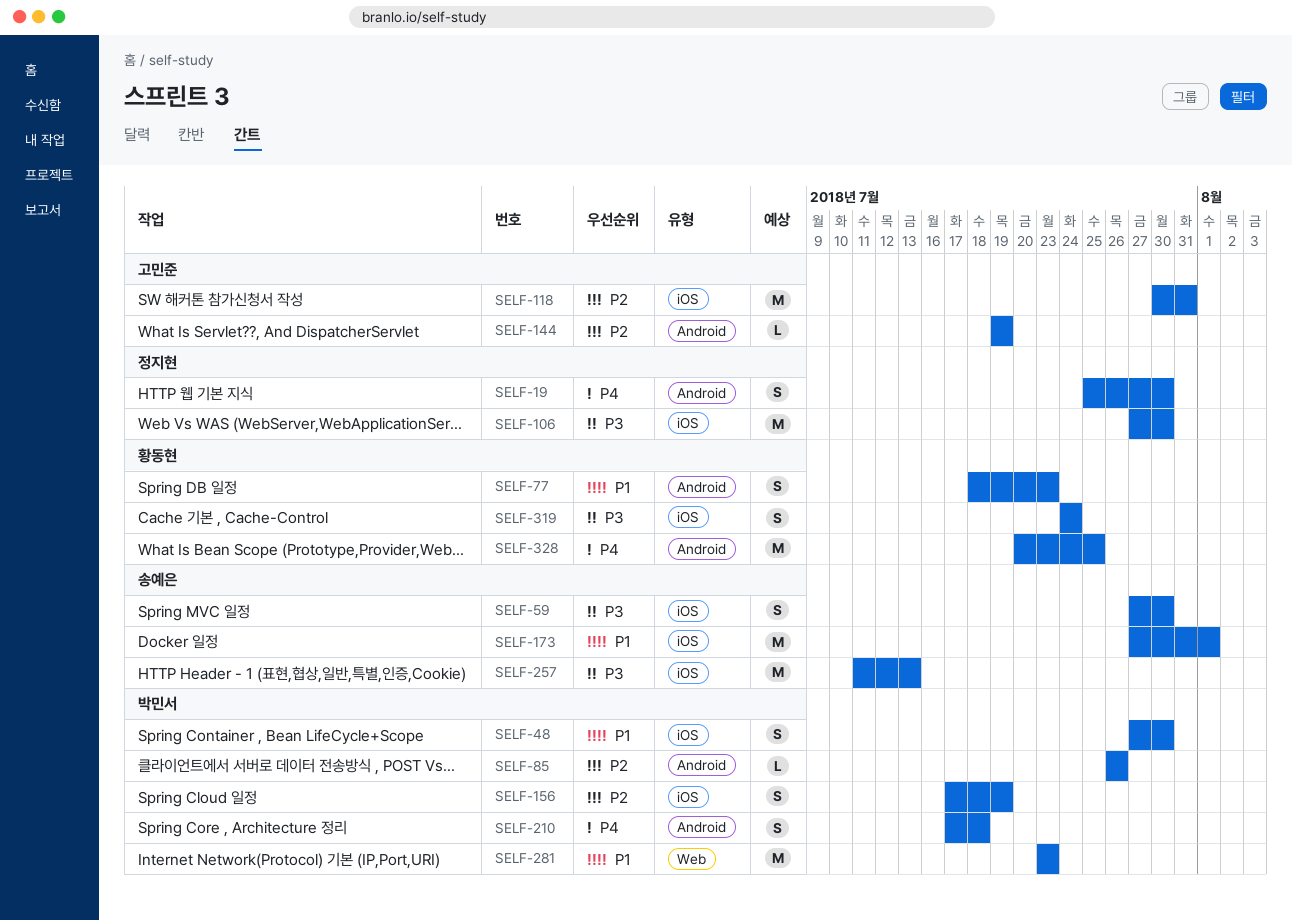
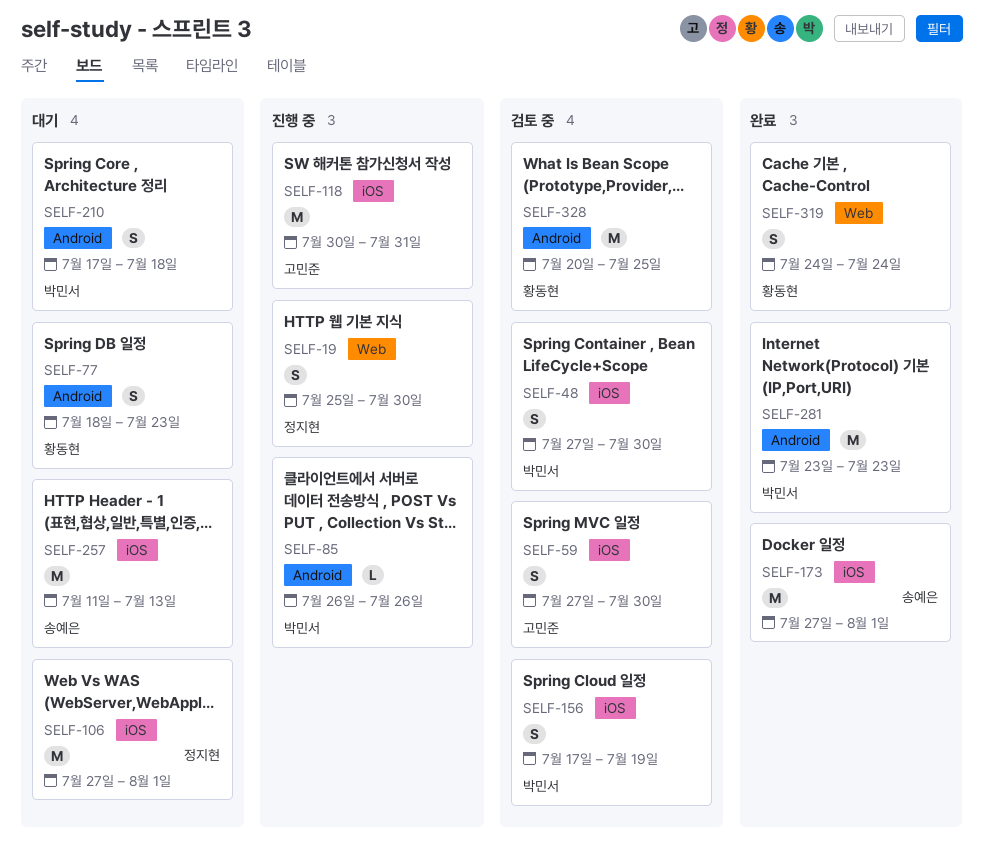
SELF-19, label: Android -> Web
SELF-59, owner: 송예은 -> 고민준
SELF-106, due: Jul 30 -> Aug 1
SELF-144: present -> none
SELF-281, label: Web -> Android
SELF-319, label: iOS -> Web

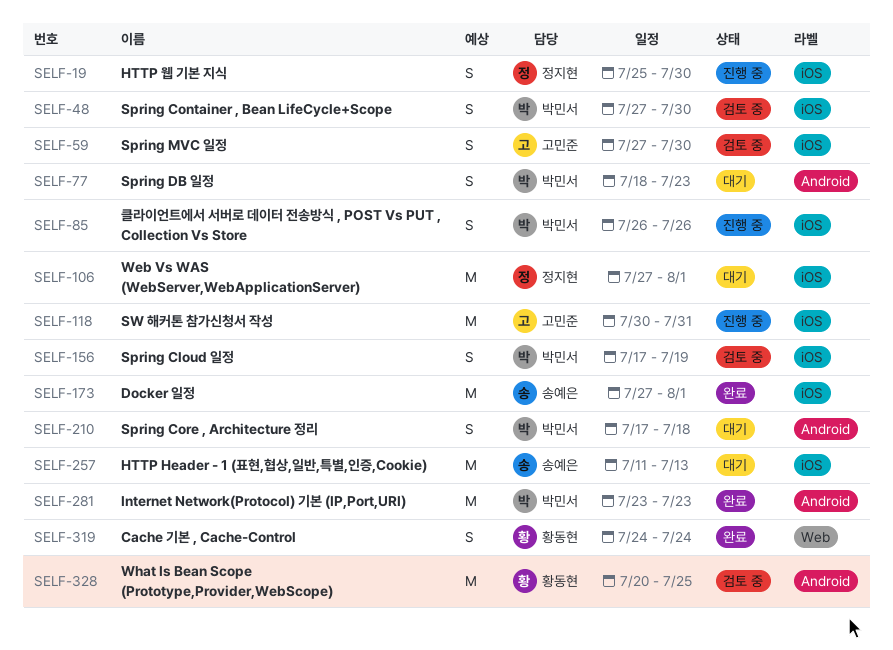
SELF-19, label: Web -> iOS
SELF-77, owner: 황동현 -> 박민서
SELF-85, label: Android -> iOS
SELF-85, estimate: L -> S

